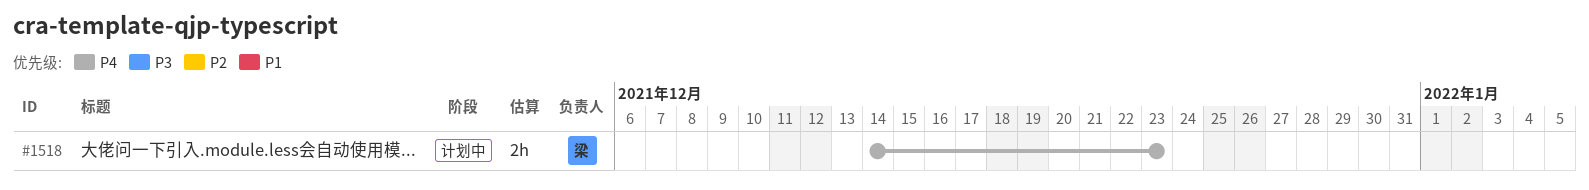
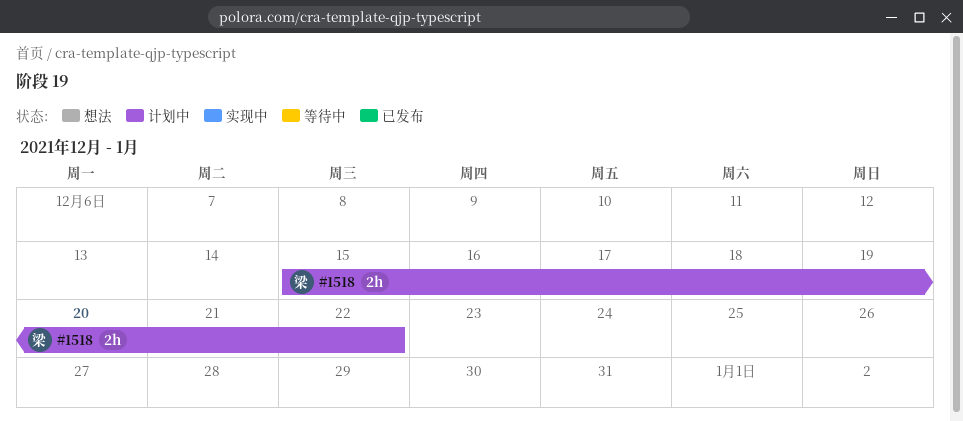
#1518, start: Dec 14 -> Dec 15
#1518, due: Dec 23 -> Dec 22

